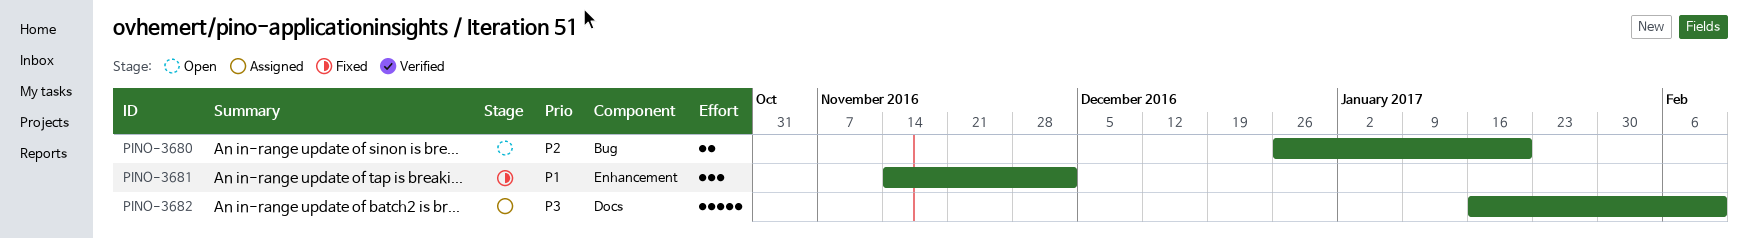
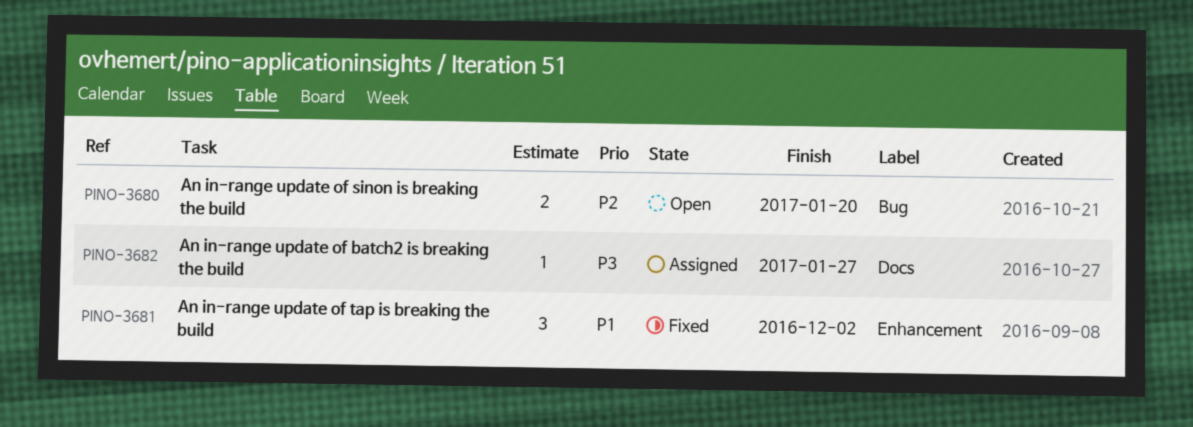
PINO-3682, estimate: 5 -> 1
PINO-3682, due: Feb 10 -> Jan 27

